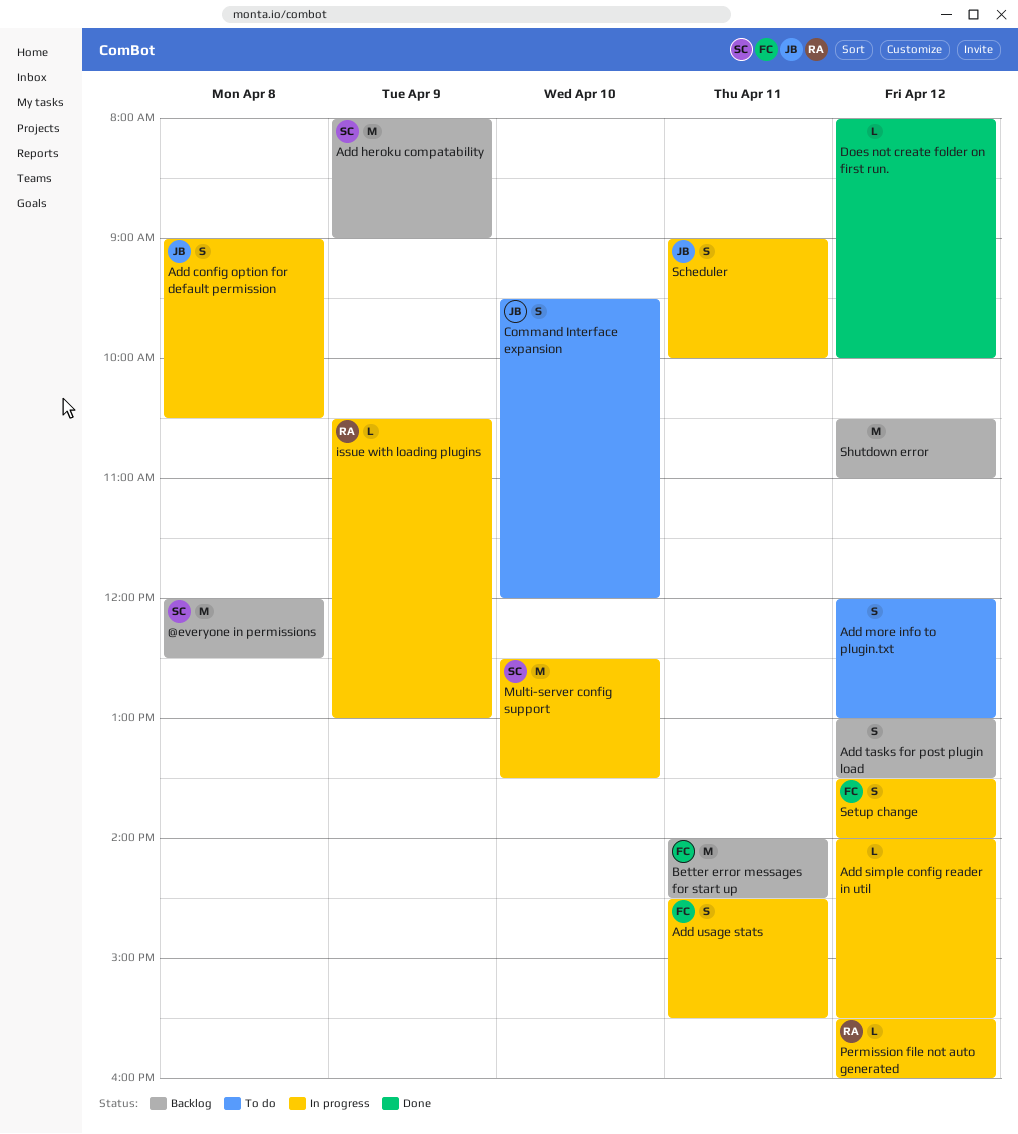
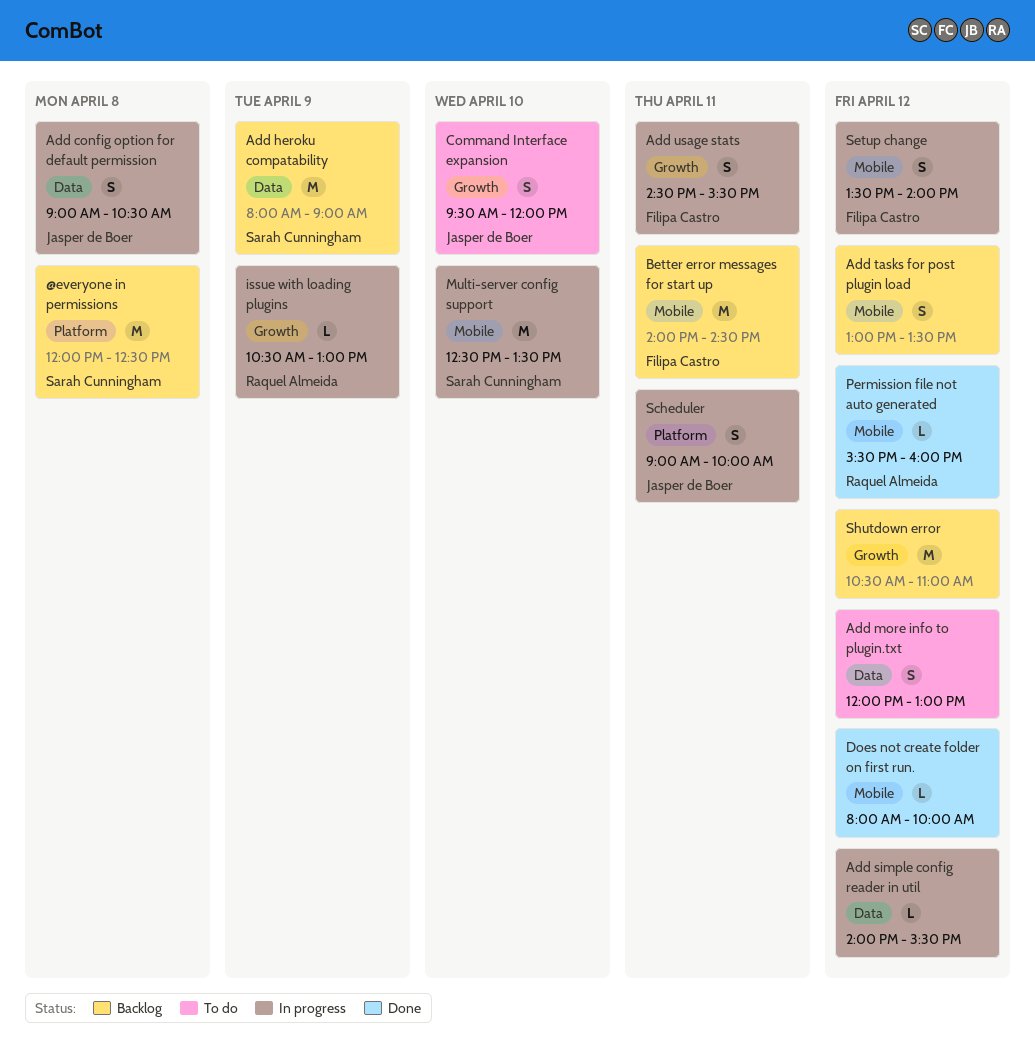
Permission file not auto generated, status: In progress -> Done

